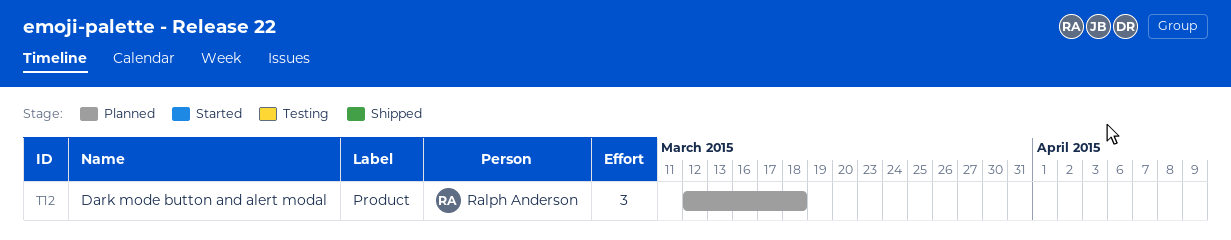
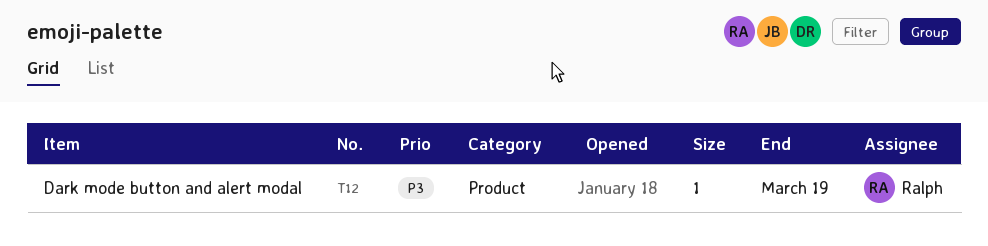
T12, estimate: 3 -> 1
T12, due: Mar 18 -> Mar 19

